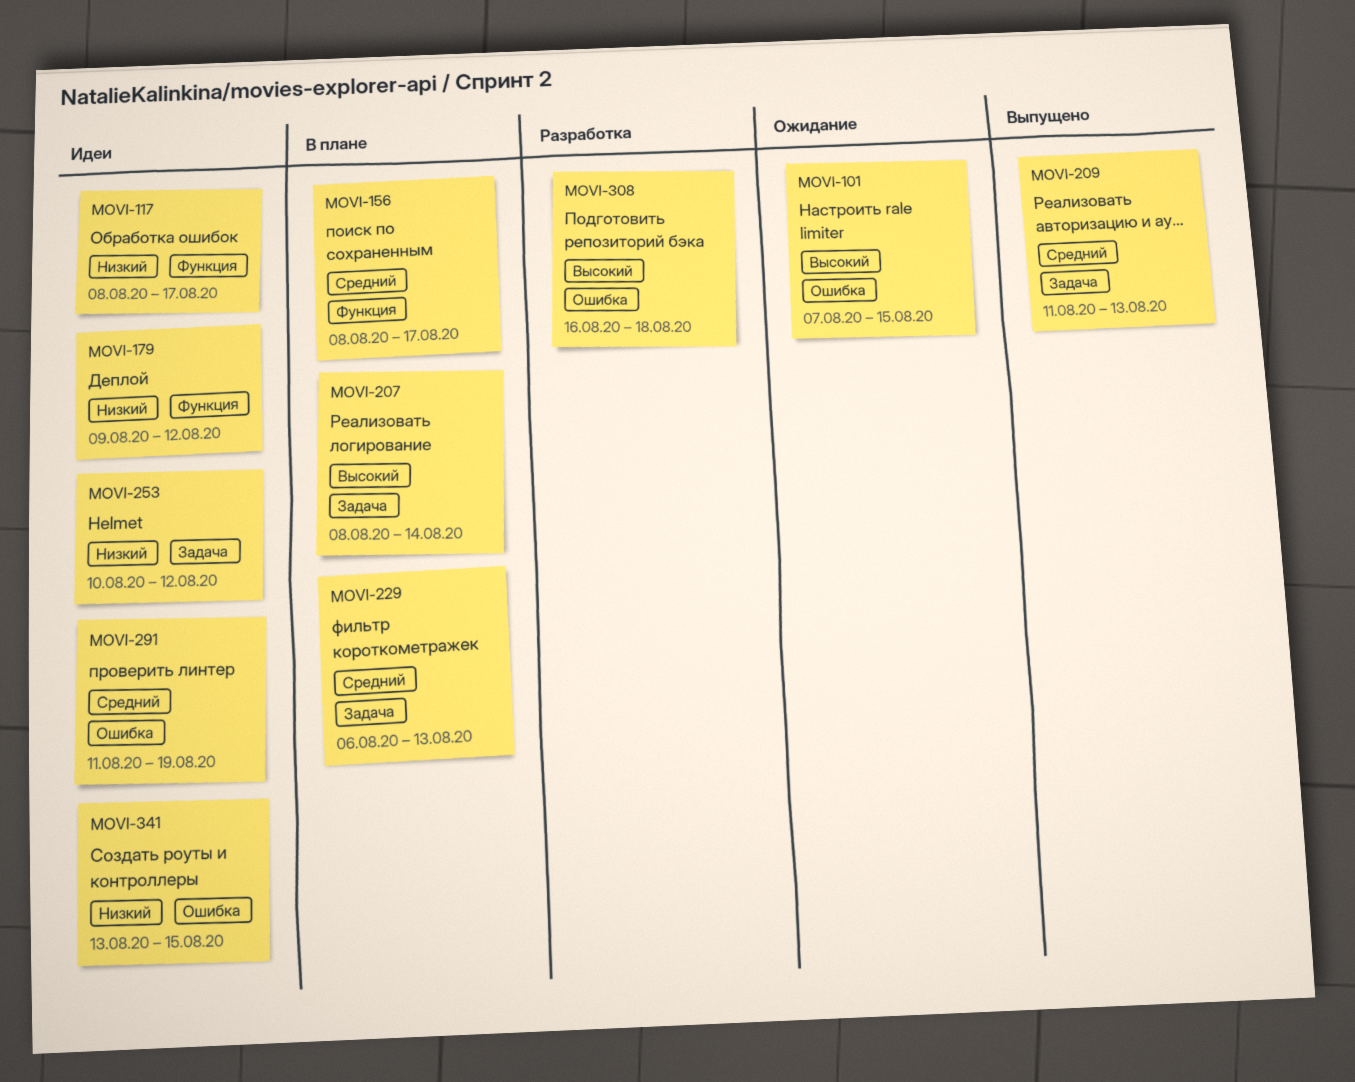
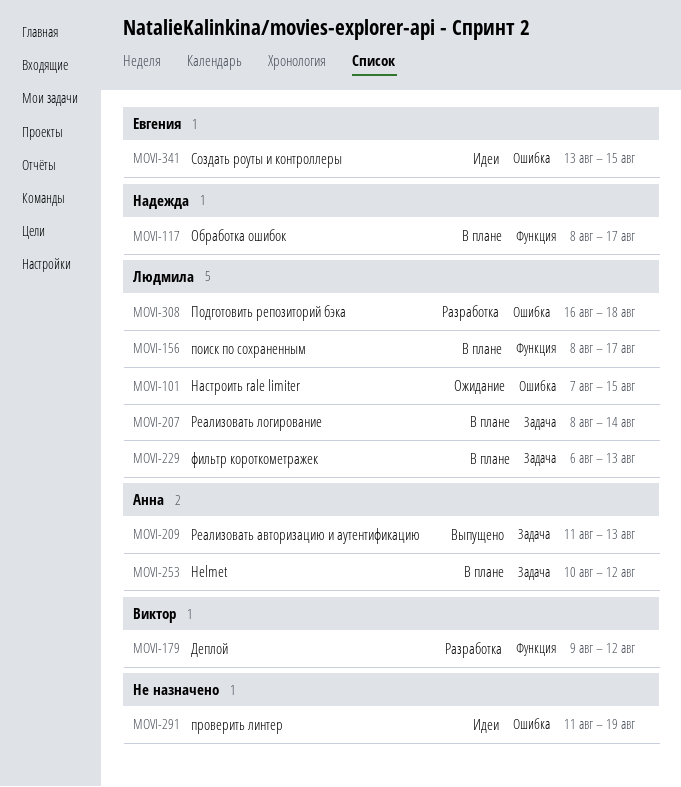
MOVI-117, status: Идеи -> В плане
MOVI-179, status: Идеи -> Разработка
MOVI-253, status: Идеи -> В плане

